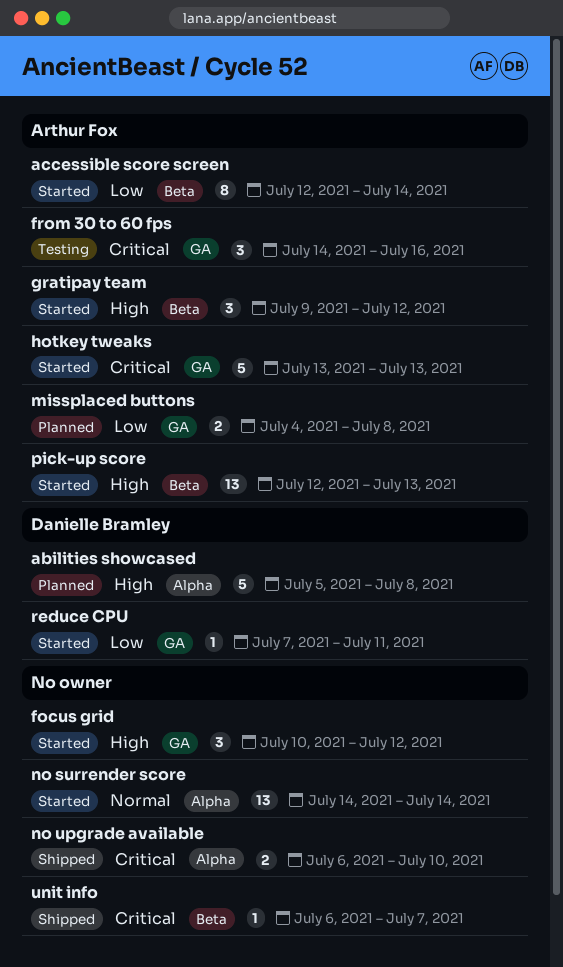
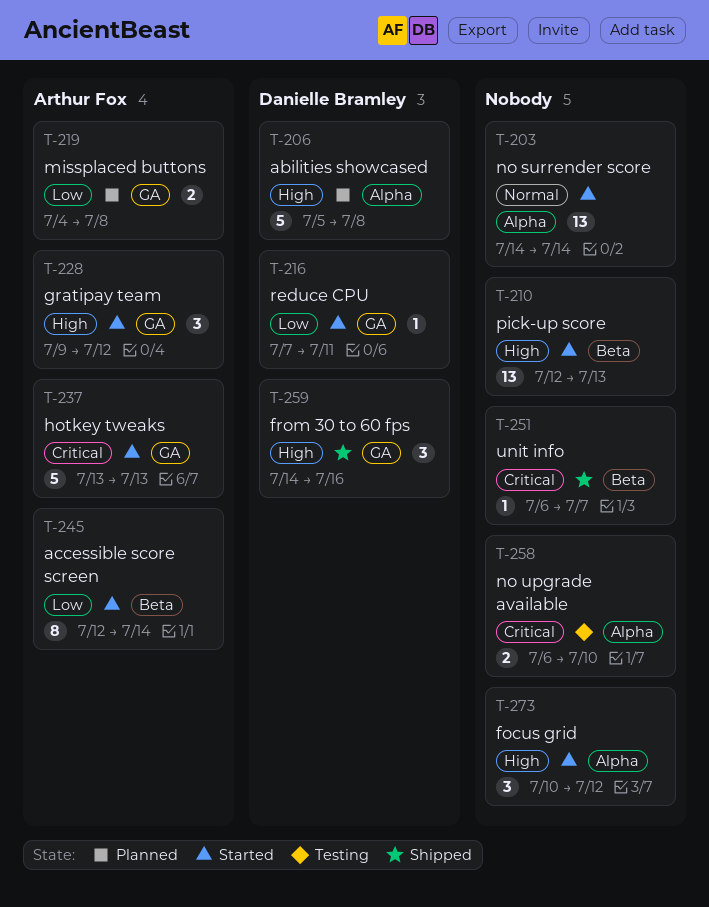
focus grid, label: GA -> Alpha
from 30 to 60 fps, status: Testing -> Shipped
from 30 to 60 fps, owner: Arthur Fox -> Danielle Bramley
from 30 to 60 fps, priority: Critical -> High
gratipay team, label: Beta -> GA
no upgrade available, status: Shipped -> Testing
pick-up score, owner: Arthur Fox -> none

